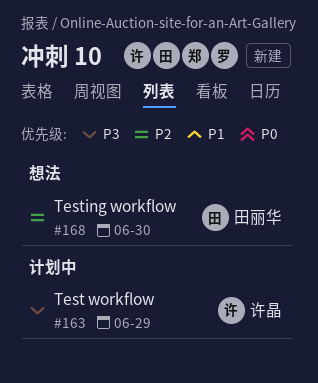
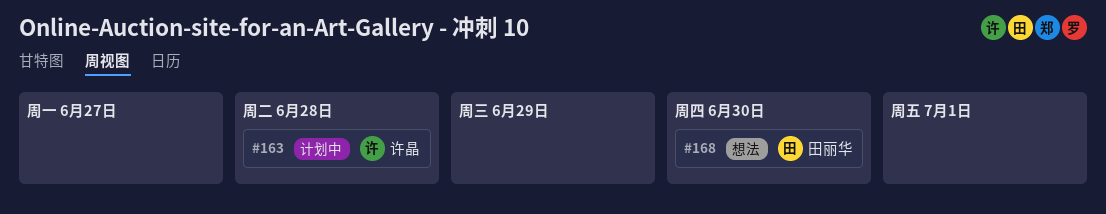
#163, due: Jun 29 -> Jun 28

